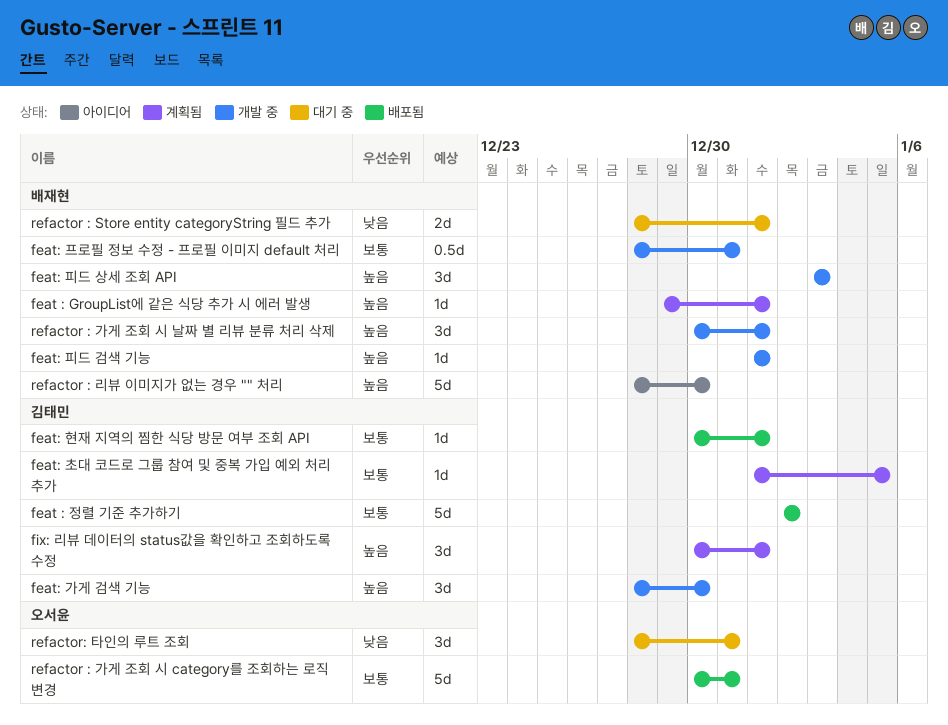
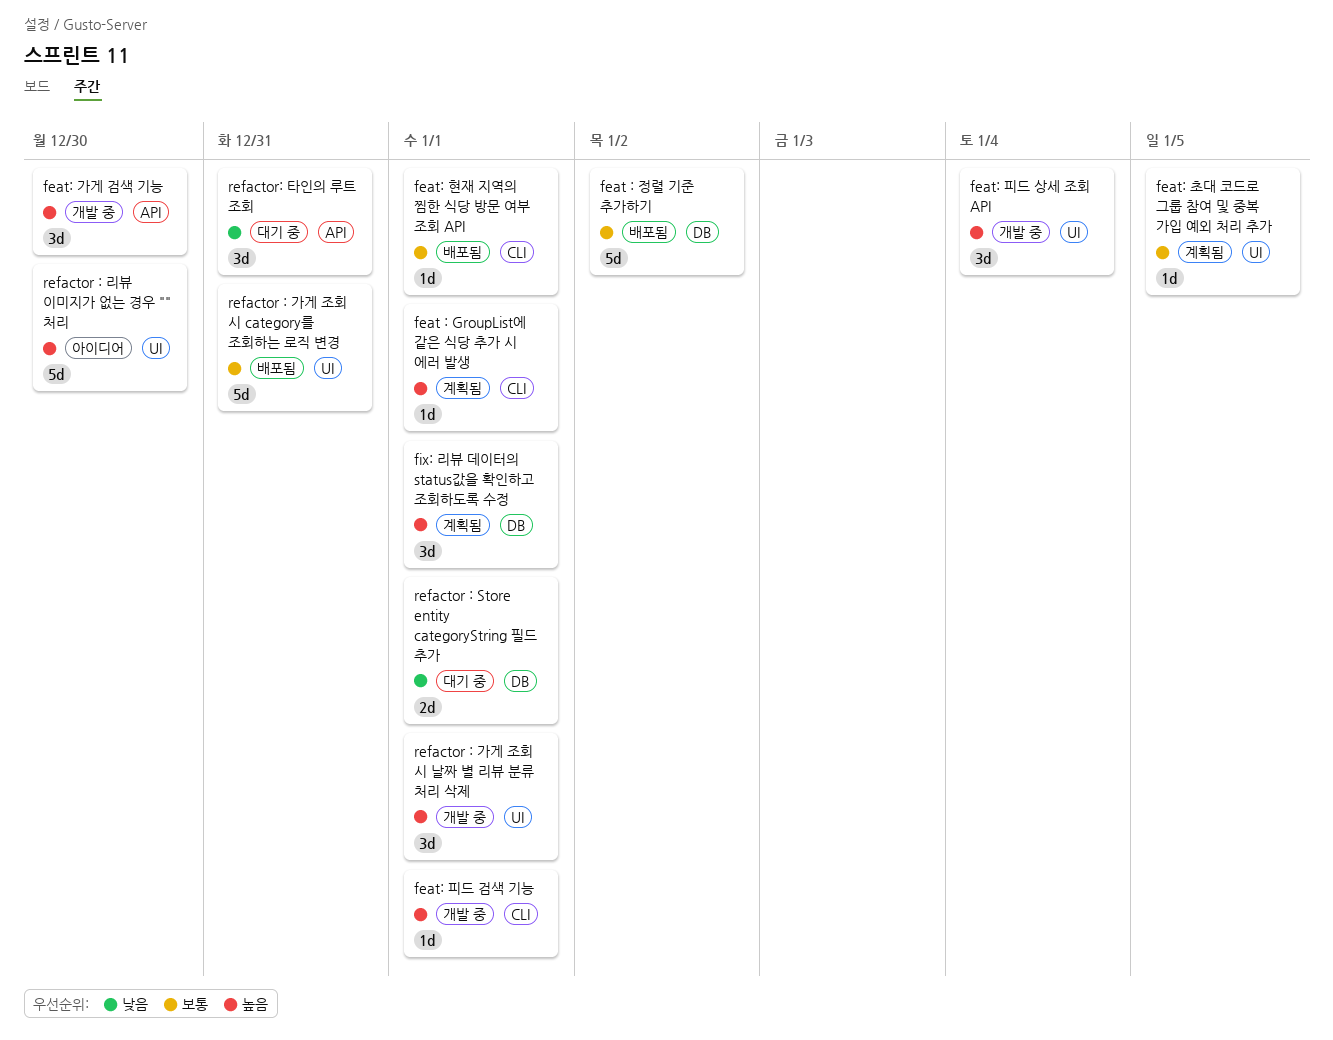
feat: 프로필 정보 수정 - 프로필 이미지 default 처리: present -> none
feat: 피드 상세 조회 API, due: Jan 3 -> Jan 4

